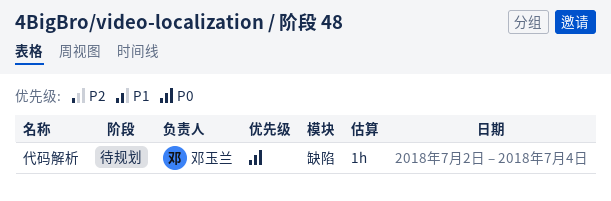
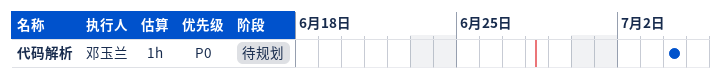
代码解析, start: Jul 2 -> Jul 4

